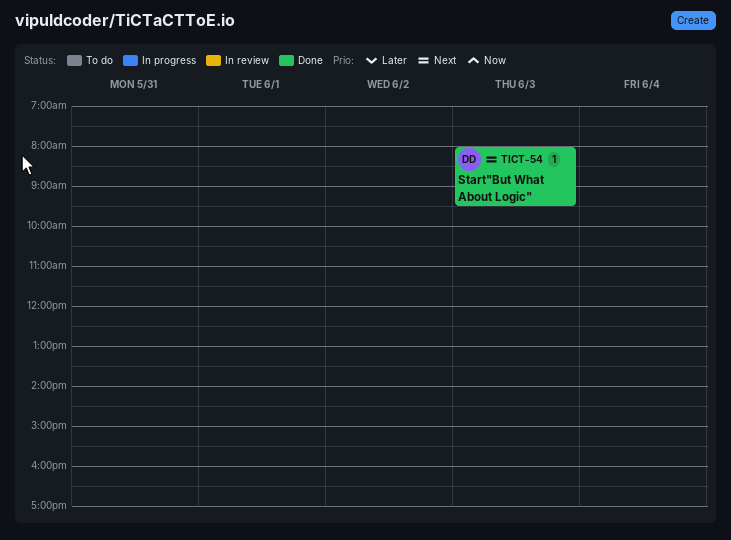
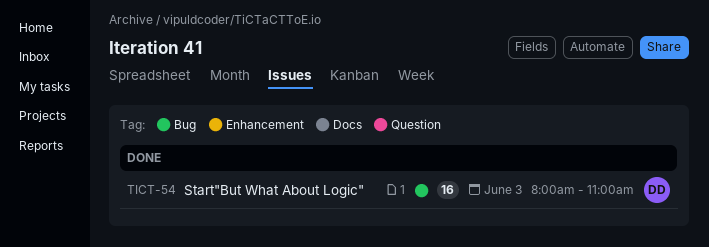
TICT-54, estimate: 1 -> 16
TICT-54, ends: 09:30 -> 11:00

